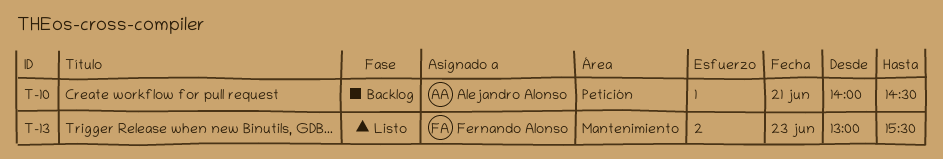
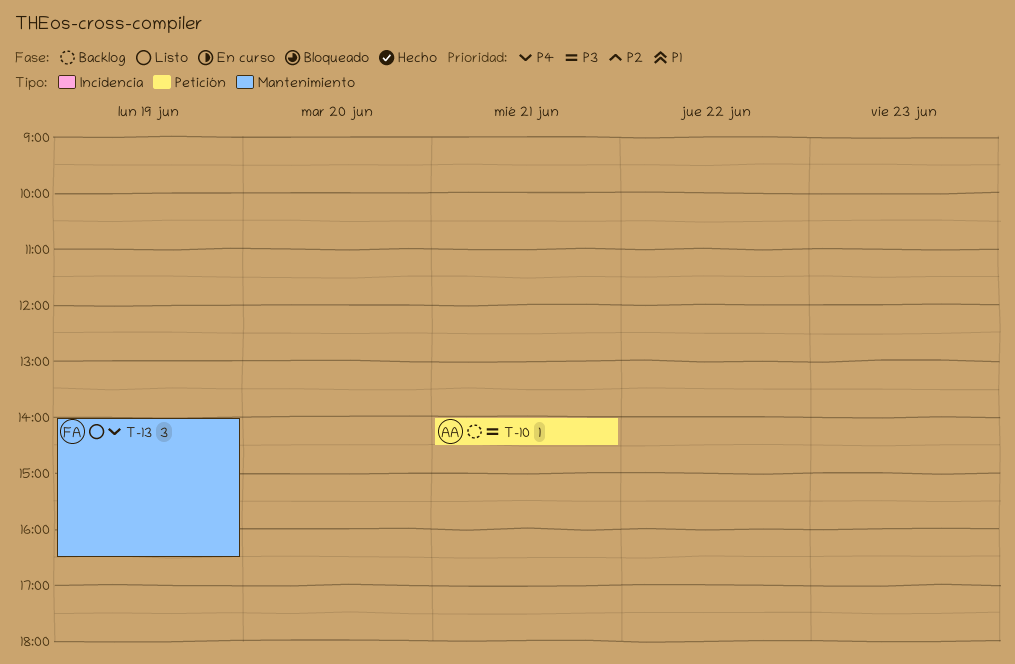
T-13, estimate: 2 -> 3
T-13, day: Jun 23 -> Jun 19
T-13, begins: 13:00 -> 14:00
T-13, ends: 15:30 -> 16:30

